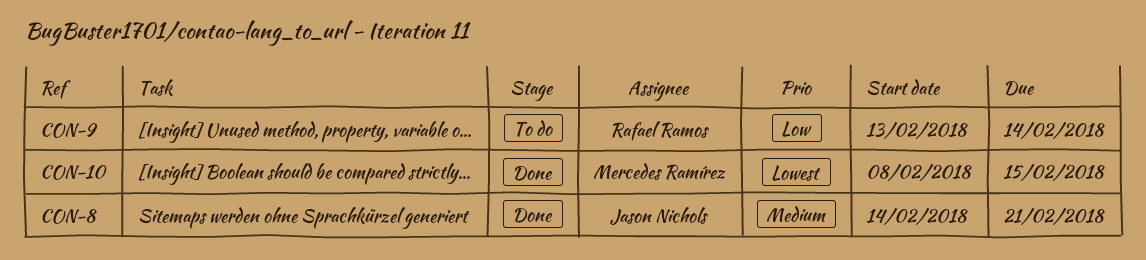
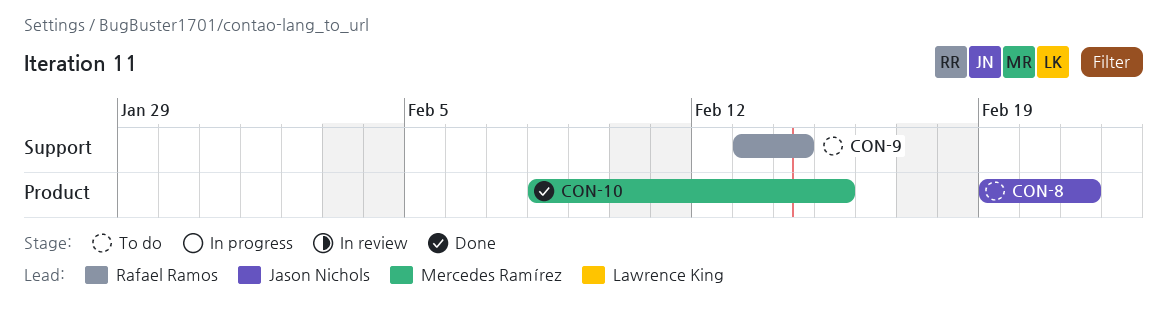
CON-8, status: Done -> To do
CON-8, start: Feb 14 -> Feb 19

